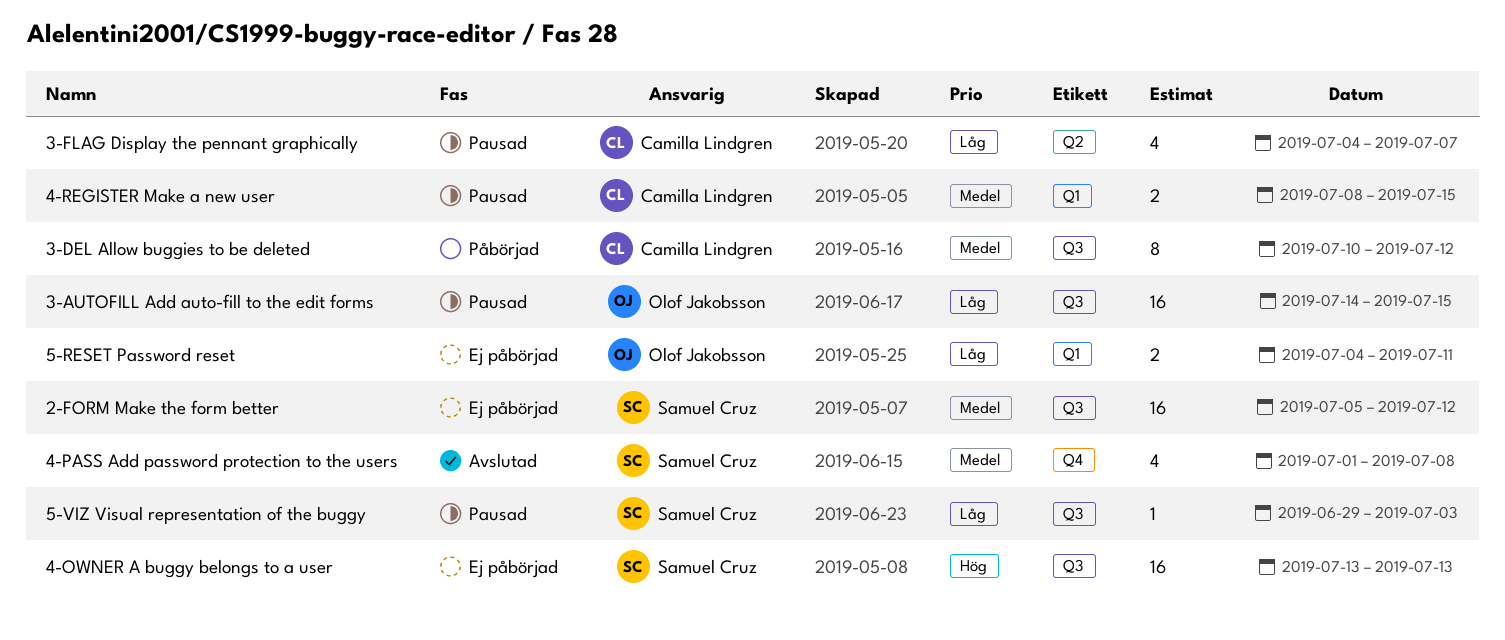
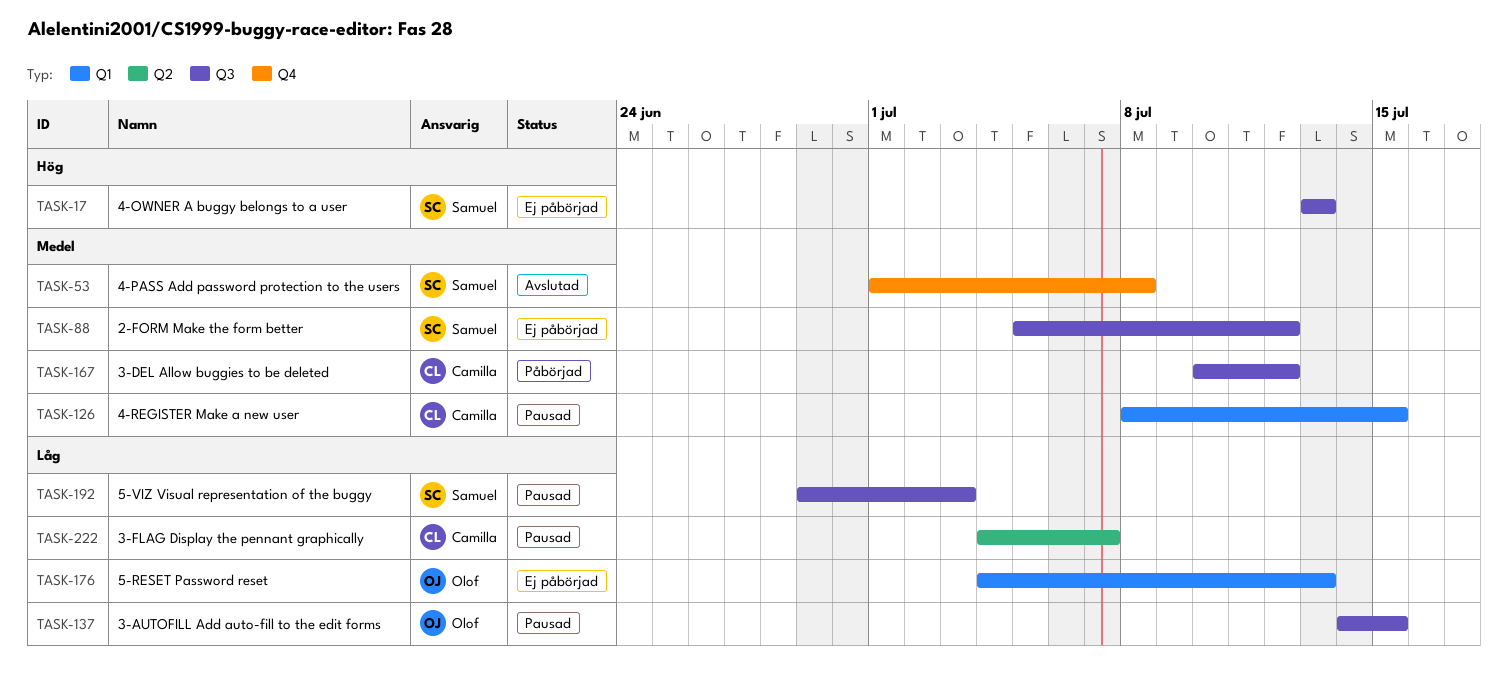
5-RESET Password reset, due: Jul 11 -> Jul 13

